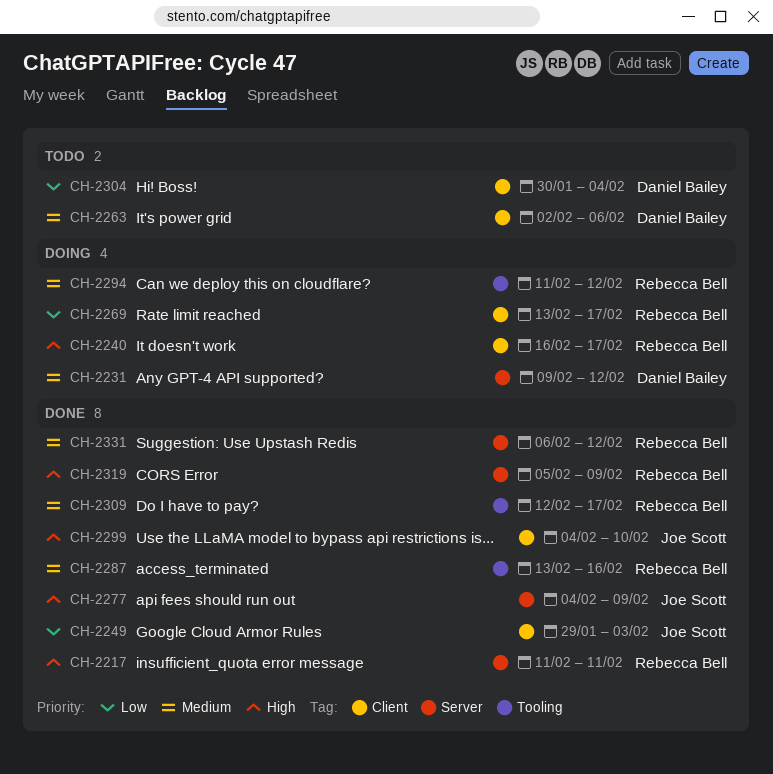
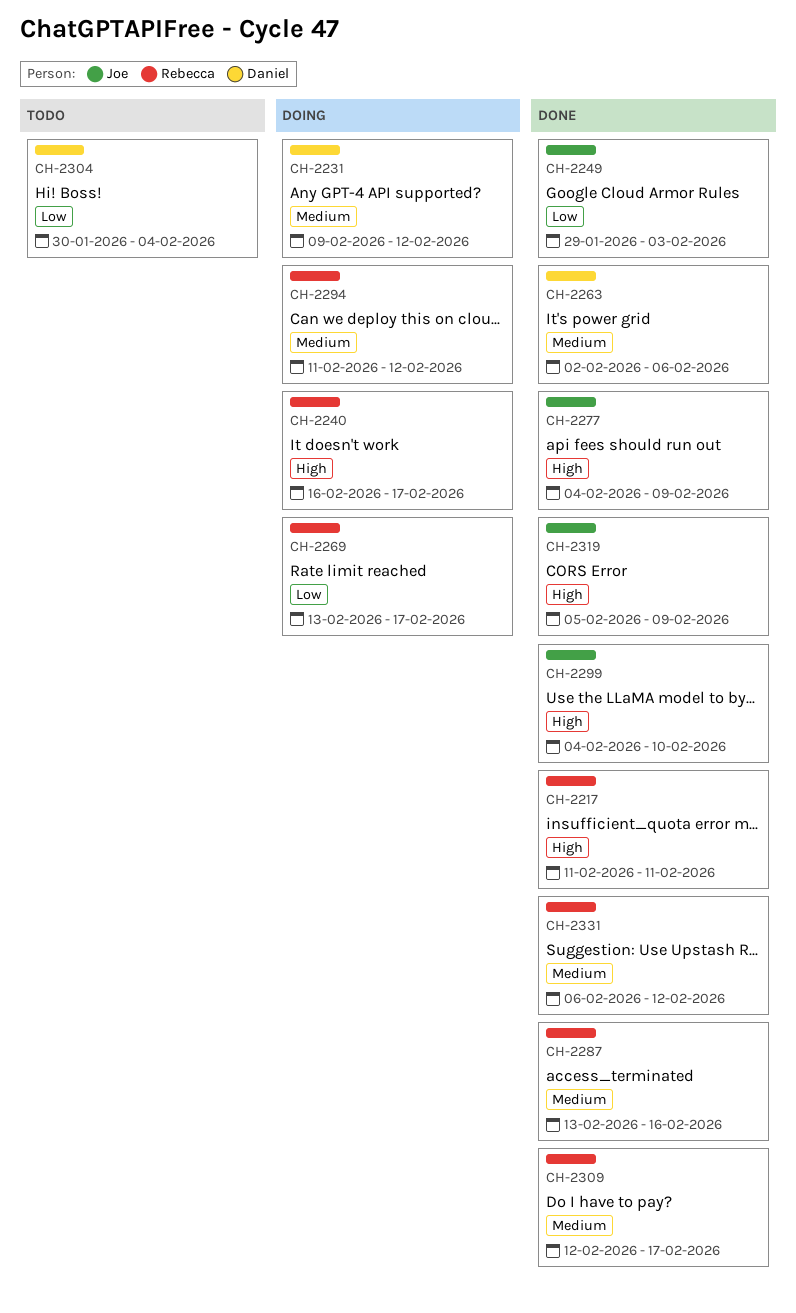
CH-2263, status: Todo -> Done
CH-2319, owner: Rebecca Bell -> Joe Scott

